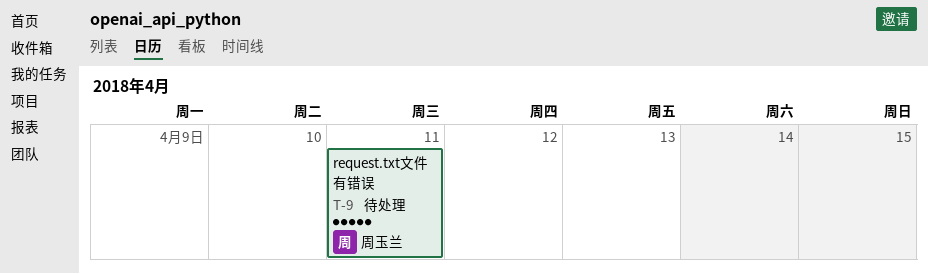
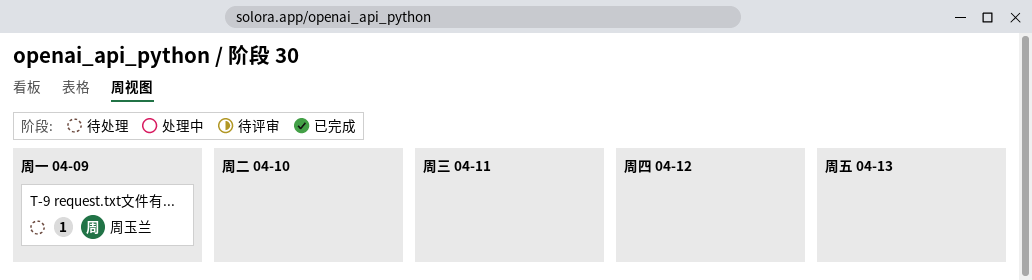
T-9, estimate: 5 -> 1
T-9, due: Apr 11 -> Apr 9

